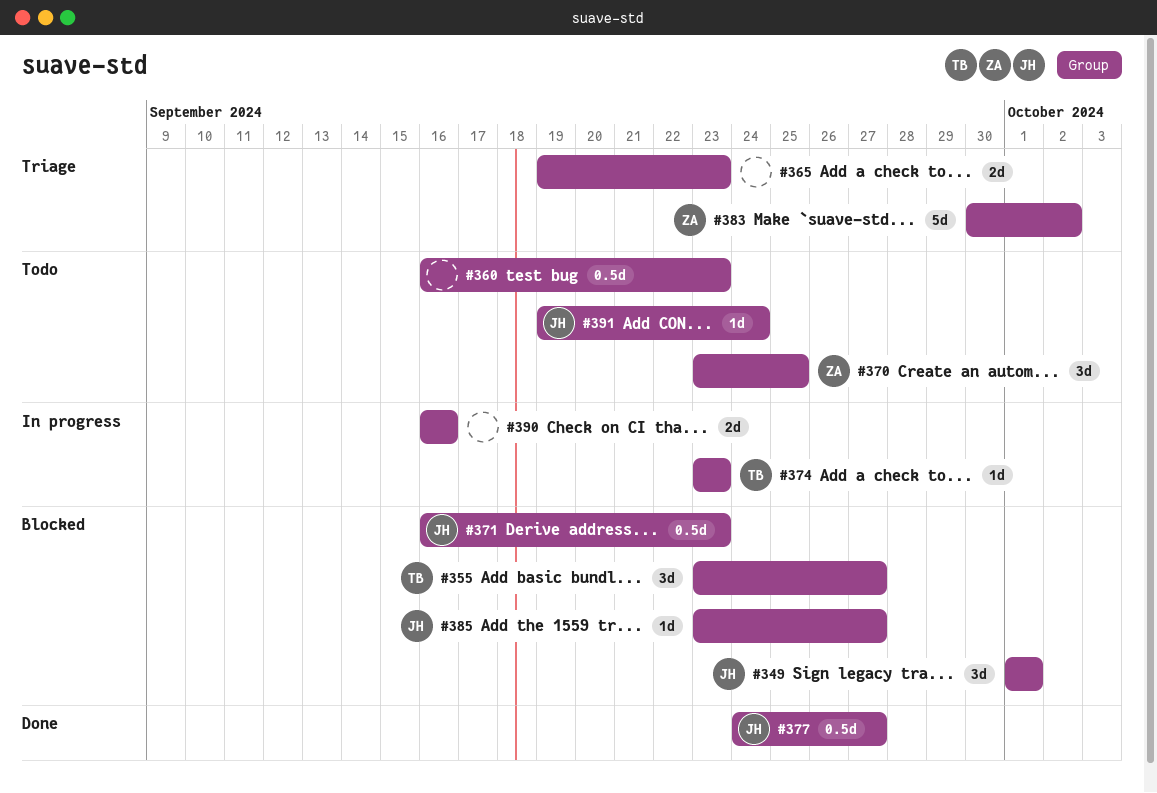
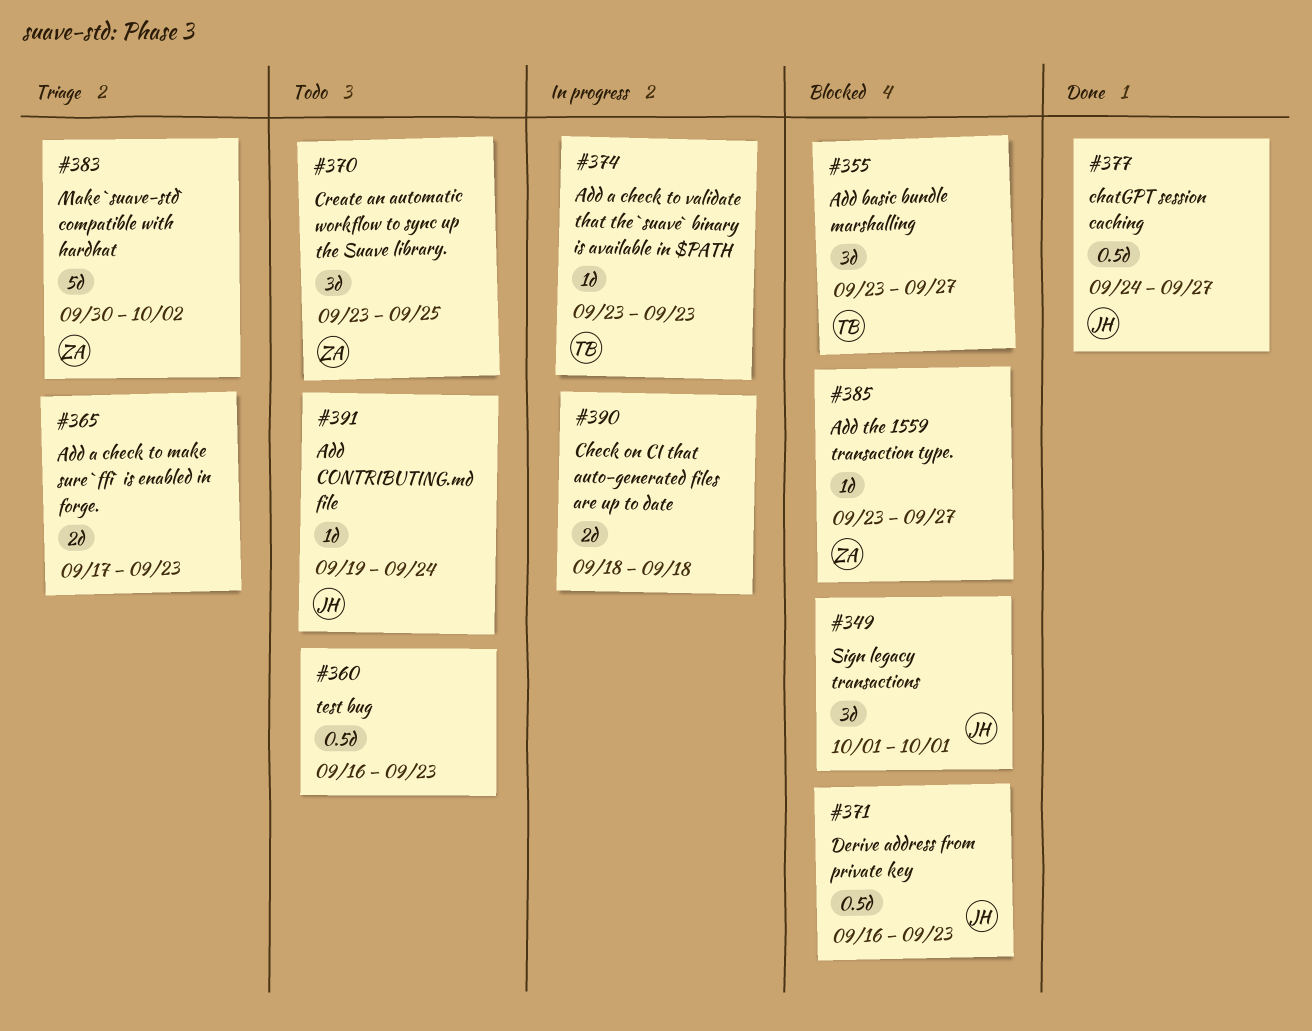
#365, start: Sep 19 -> Sep 17
#385, owner: JH -> ZA
#390, start: Sep 16 -> Sep 18
#390, due: Sep 16 -> Sep 18

